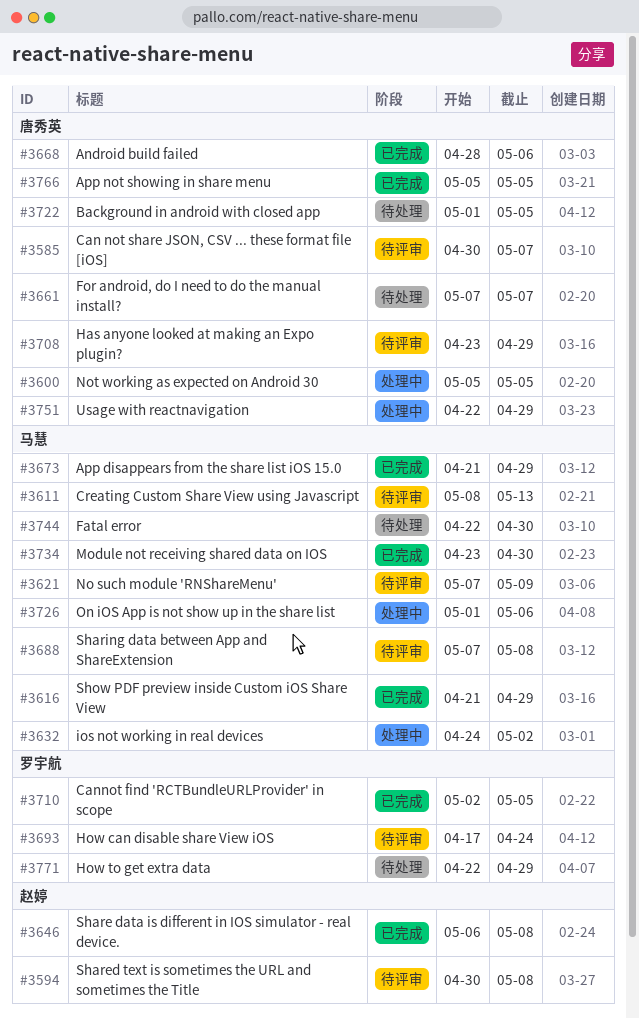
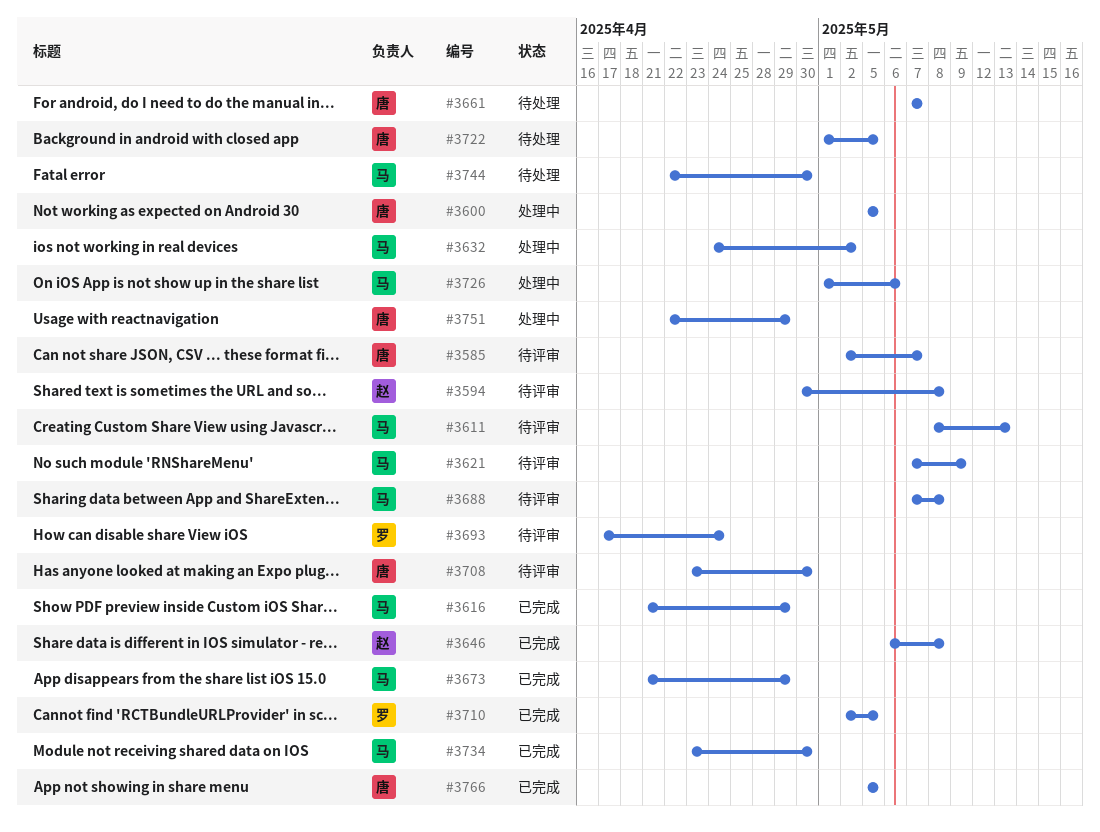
#3585, start: Apr 30 -> May 2
#3668: present -> none
#3708, due: Apr 29 -> Apr 30
#3771: present -> none

